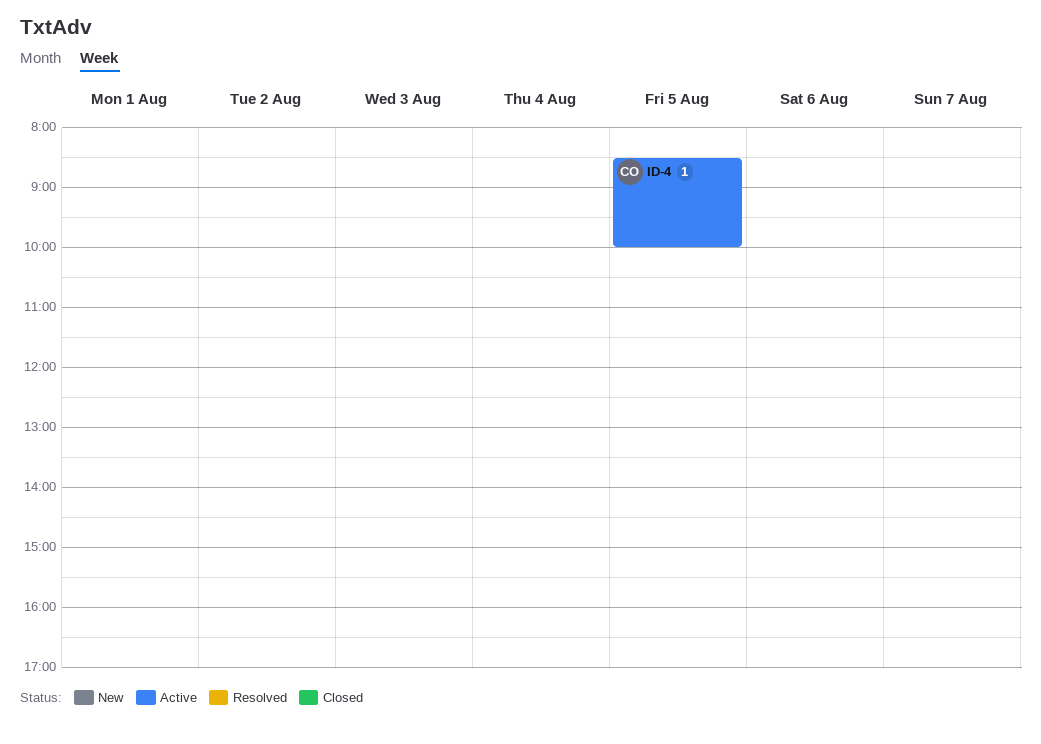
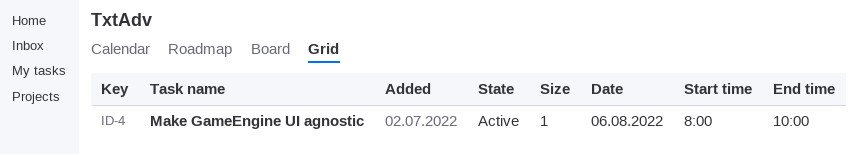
ID-4, day: Aug 5 -> Aug 6
ID-4, begins: 08:30 -> 08:00

